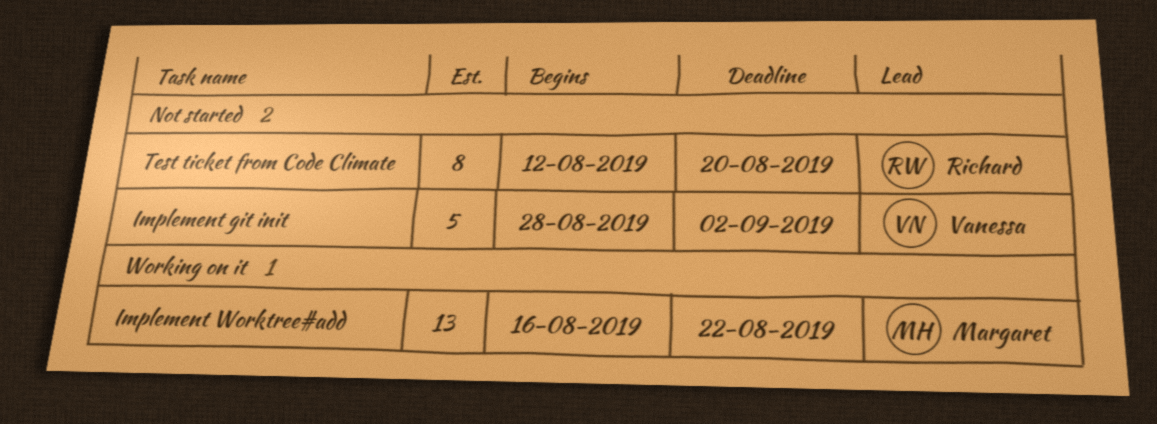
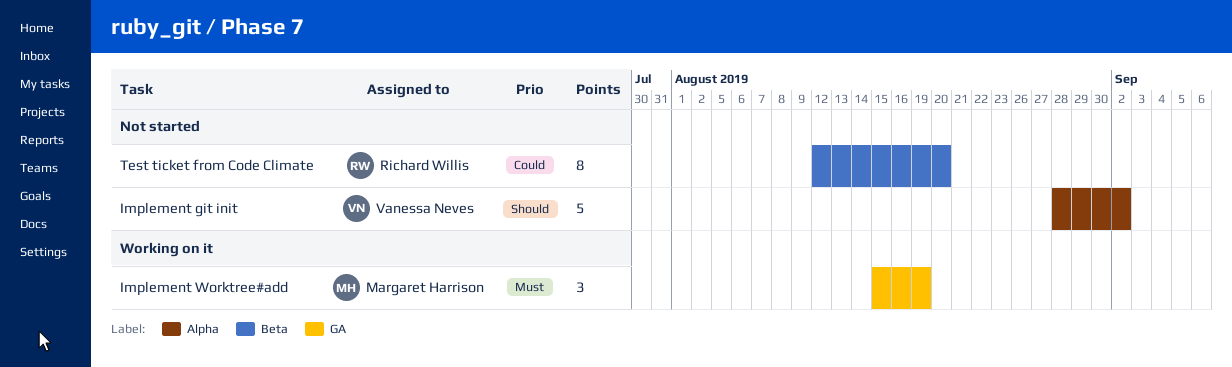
Implement Worktree#add, estimate: 13 -> 3
Implement Worktree#add, start: Aug 16 -> Aug 15
Implement Worktree#add, due: Aug 22 -> Aug 19

